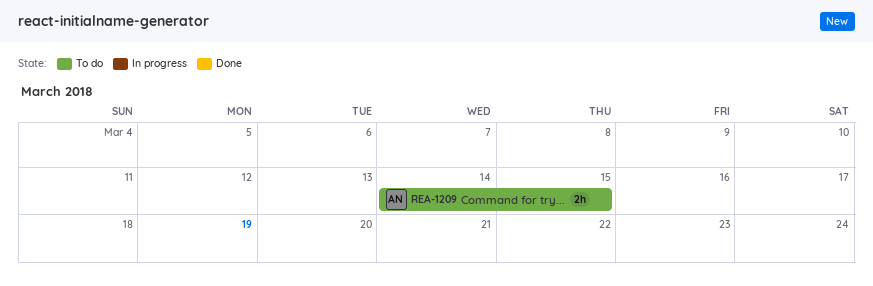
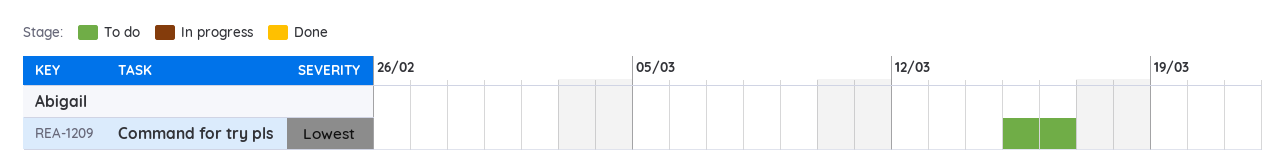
REA-1209, start: Mar 14 -> Mar 15
REA-1209, due: Mar 15 -> Mar 16

